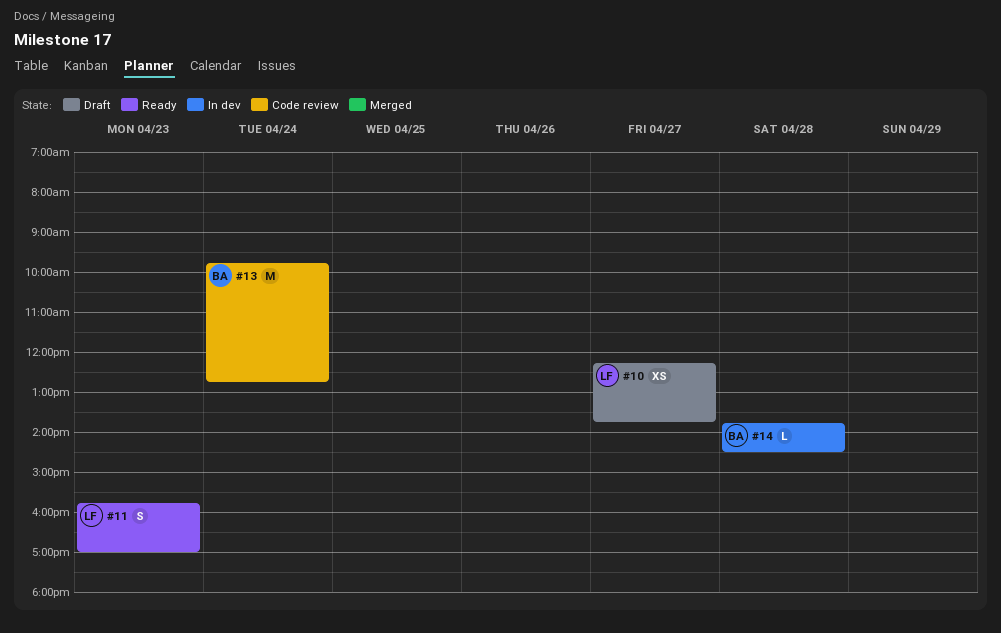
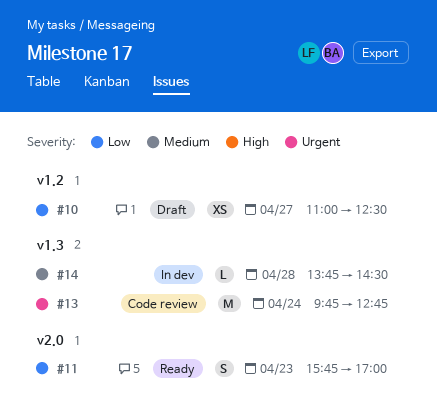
#10, begins: 12:15 -> 11:00
#10, ends: 13:45 -> 12:30

